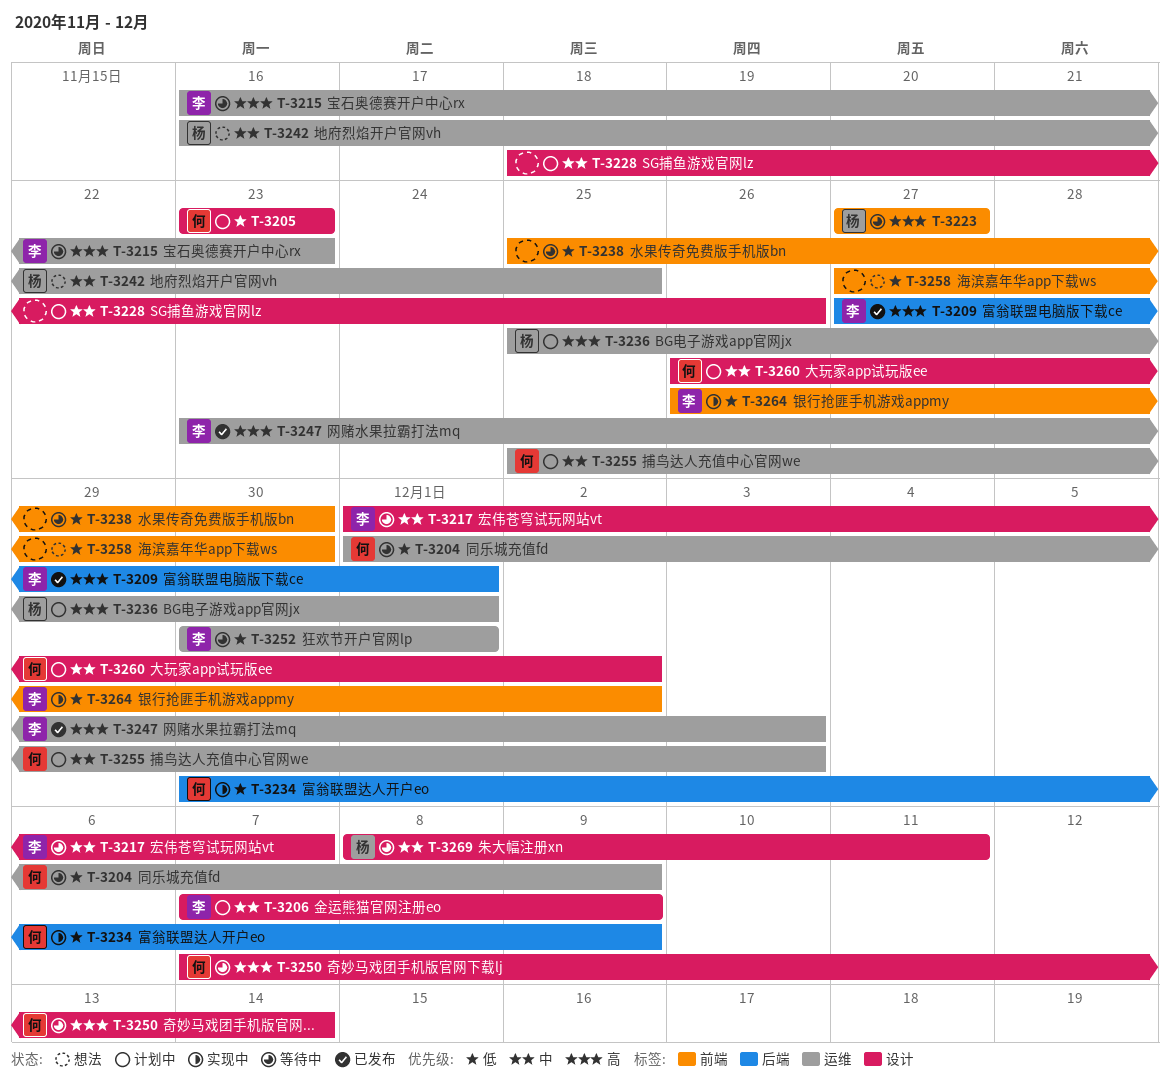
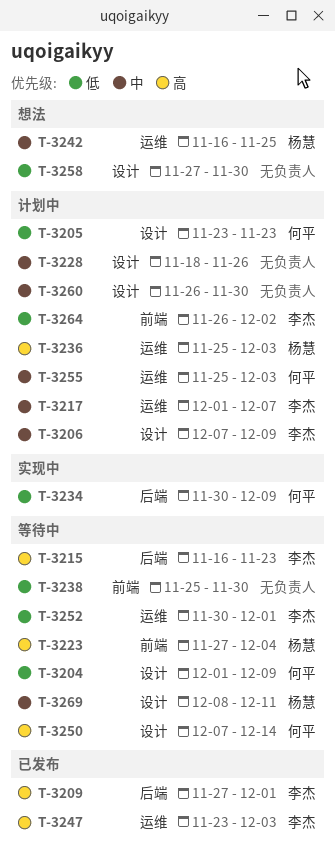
T-3204, label: 运维 -> 设计
T-3215, label: 运维 -> 后端
T-3217, status: 等待中 -> 计划中
T-3217, label: 设计 -> 运维
T-3223, due: Nov 27 -> Dec 4
T-3236, due: Dec 1 -> Dec 3
T-3258, label: 前端 -> 设计
T-3260, owner: 何平 -> none
T-3260, due: Dec 2 -> Nov 30
T-3264, status: 实现中 -> 计划中

